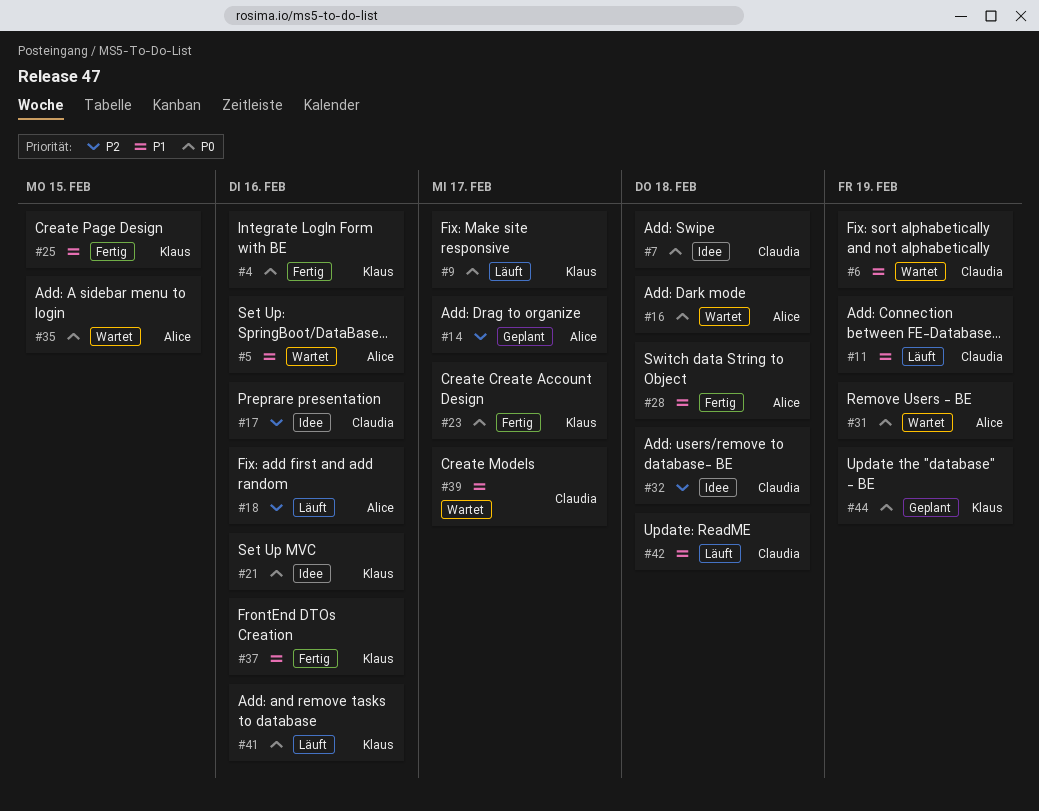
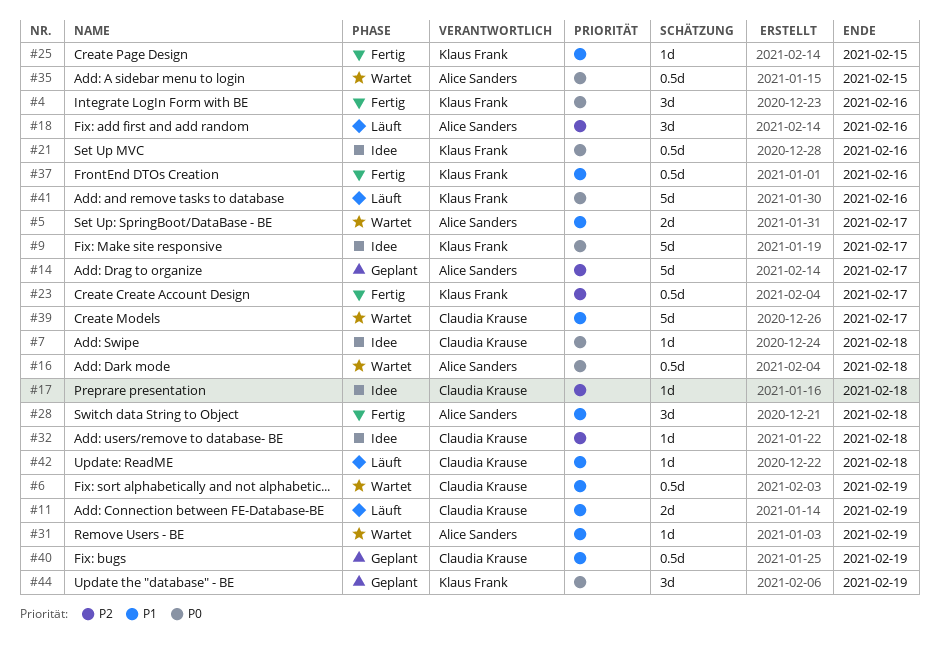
#5, due: Feb 16 -> Feb 17
#9, status: Läuft -> Idee
#17, due: Feb 16 -> Feb 18
#23, priority: P0 -> P2
#31, priority: P0 -> P1
#40: none -> present

